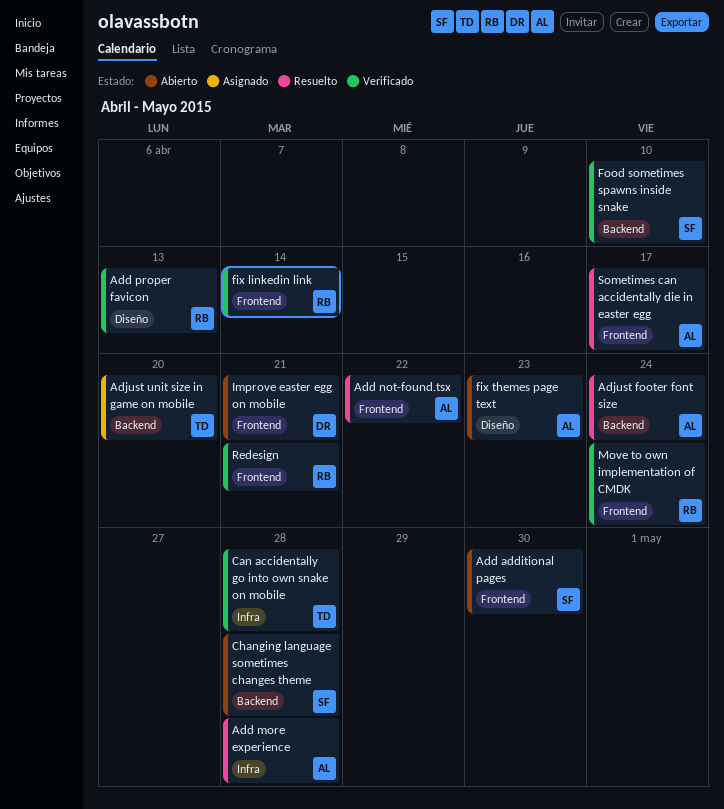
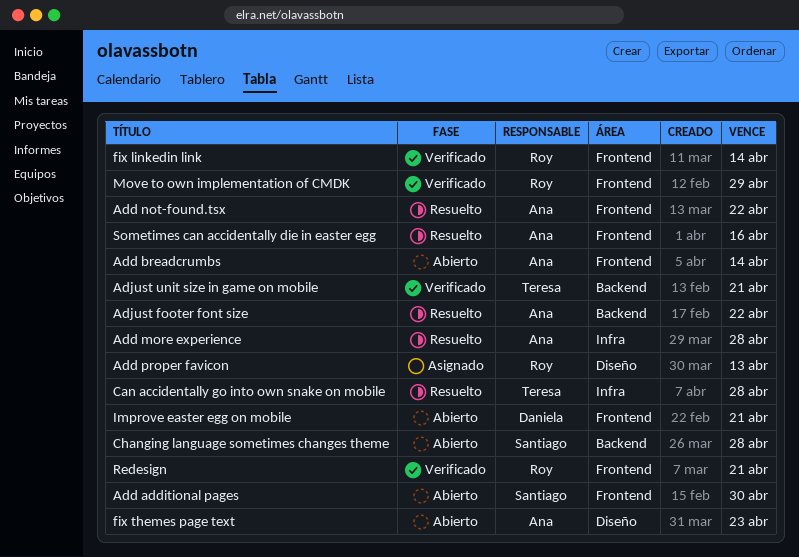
Add breadcrumbs: none -> present
Add proper favicon, status: Verificado -> Asignado
Adjust footer font size, due: Apr 24 -> Apr 22
Adjust unit size in game on mobile, status: Asignado -> Verificado
Adjust unit size in game on mobile, due: Apr 20 -> Apr 21
Can accidentally go into own snake on mobile, status: Verificado -> Resuelto
Food sometimes spawns inside snake: present -> none
Move to own implementation of CMDK, due: Apr 24 -> Apr 29
Sometimes can accidentally die in easter egg, due: Apr 17 -> Apr 16

